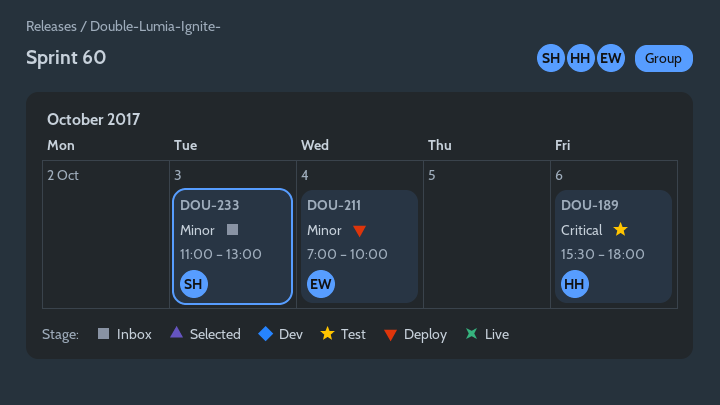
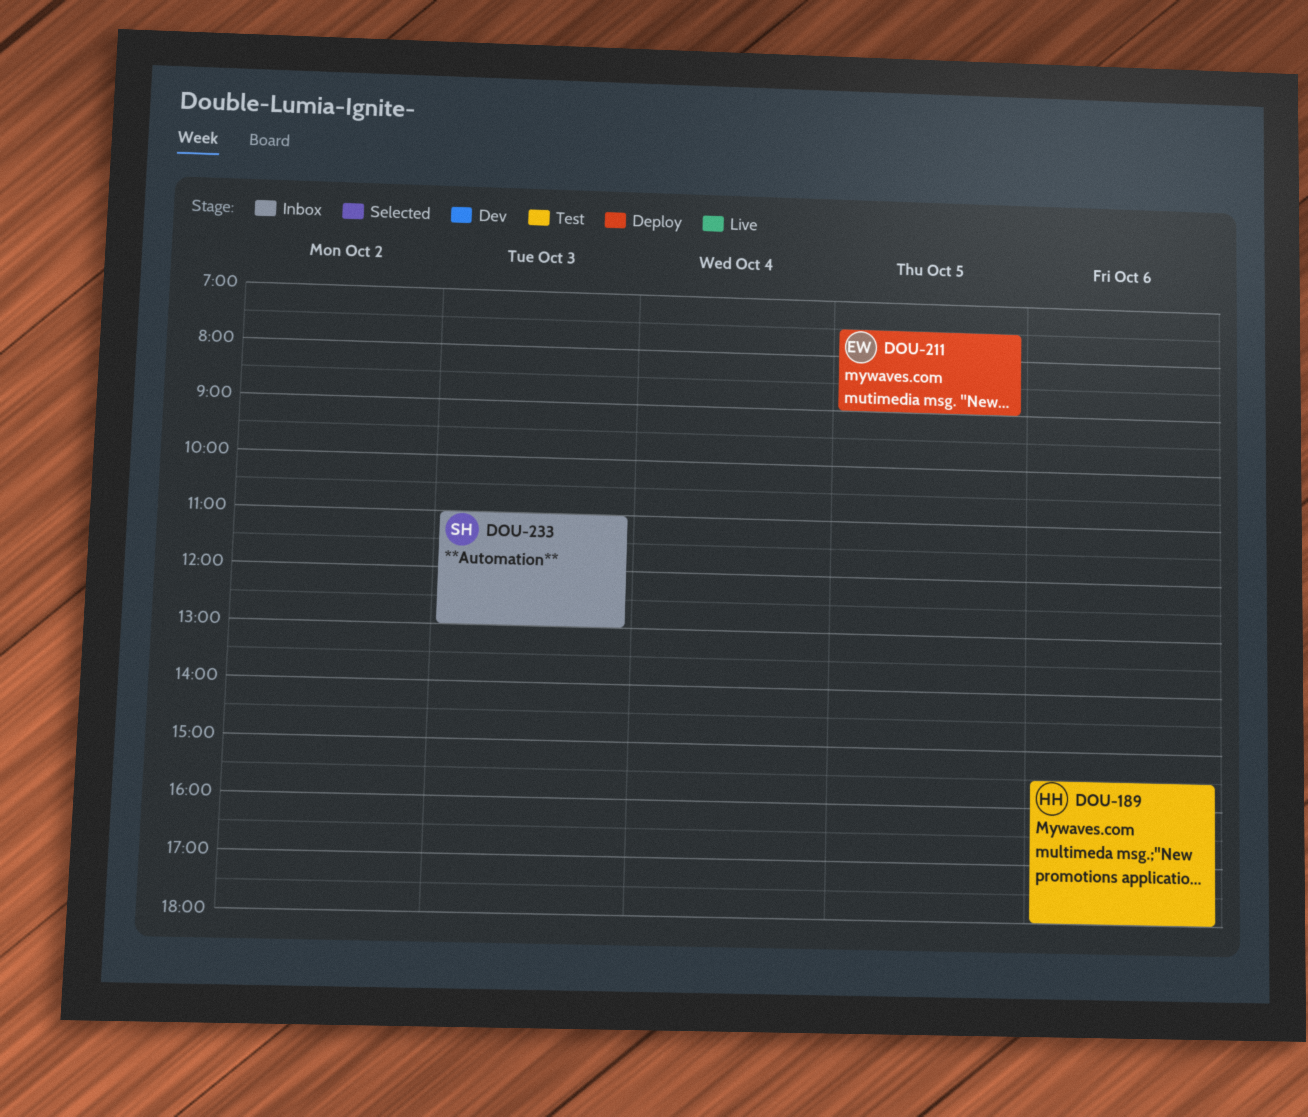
DOU-211, day: Oct 4 -> Oct 5
DOU-211, begins: 07:00 -> 07:30
DOU-211, ends: 10:00 -> 09:00

